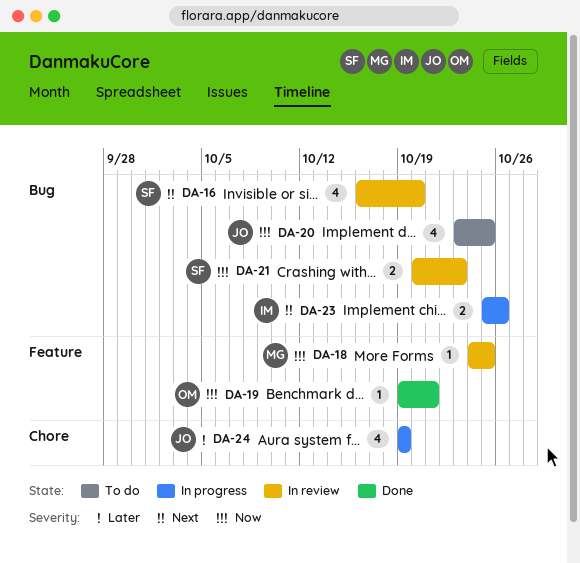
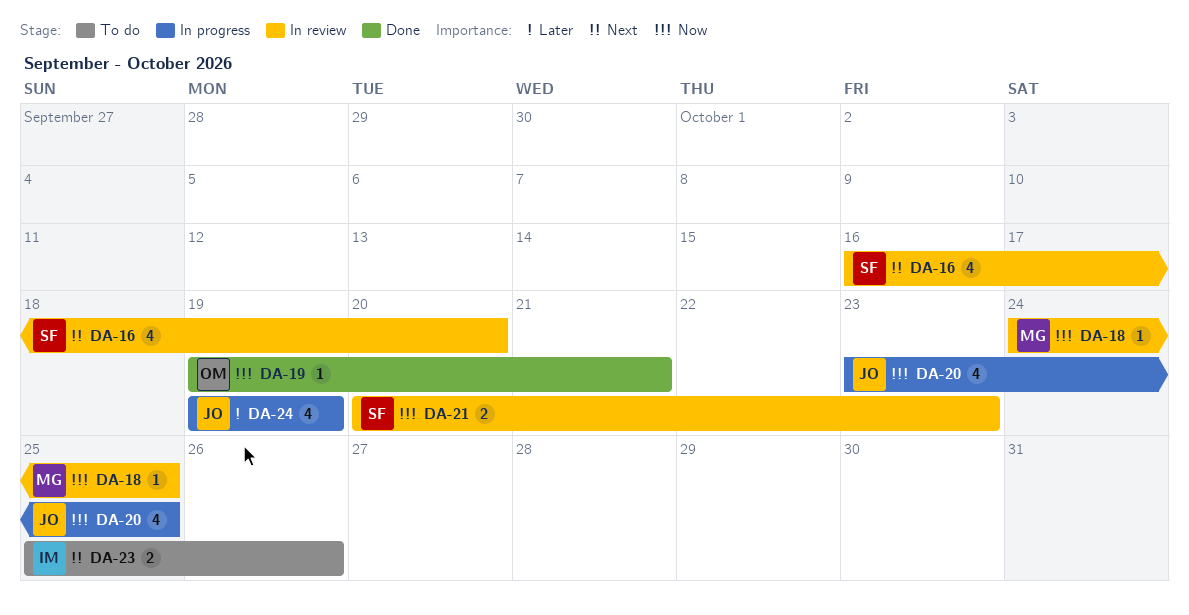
DA-20, status: To do -> In progress
DA-23, status: In progress -> To do

